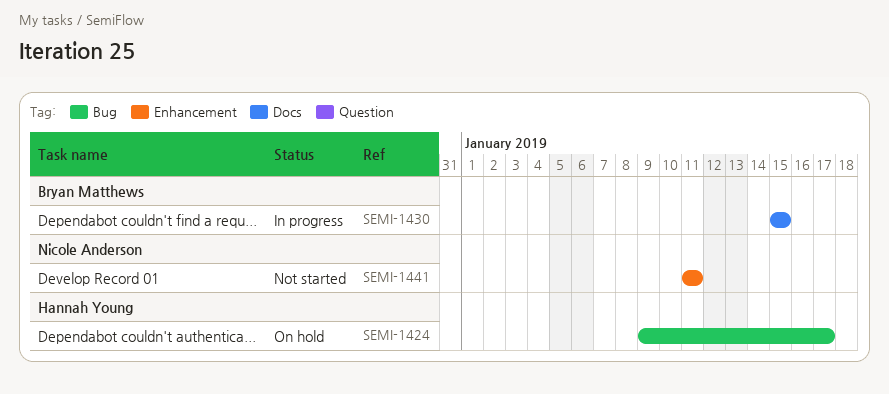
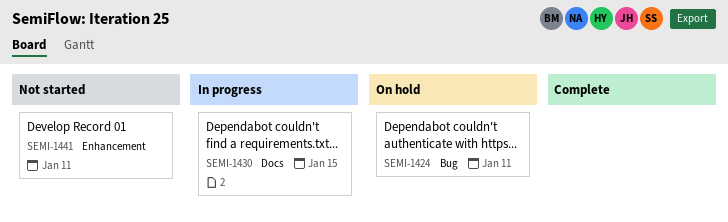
SEMI-1424, due: Jan 17 -> Jan 11

